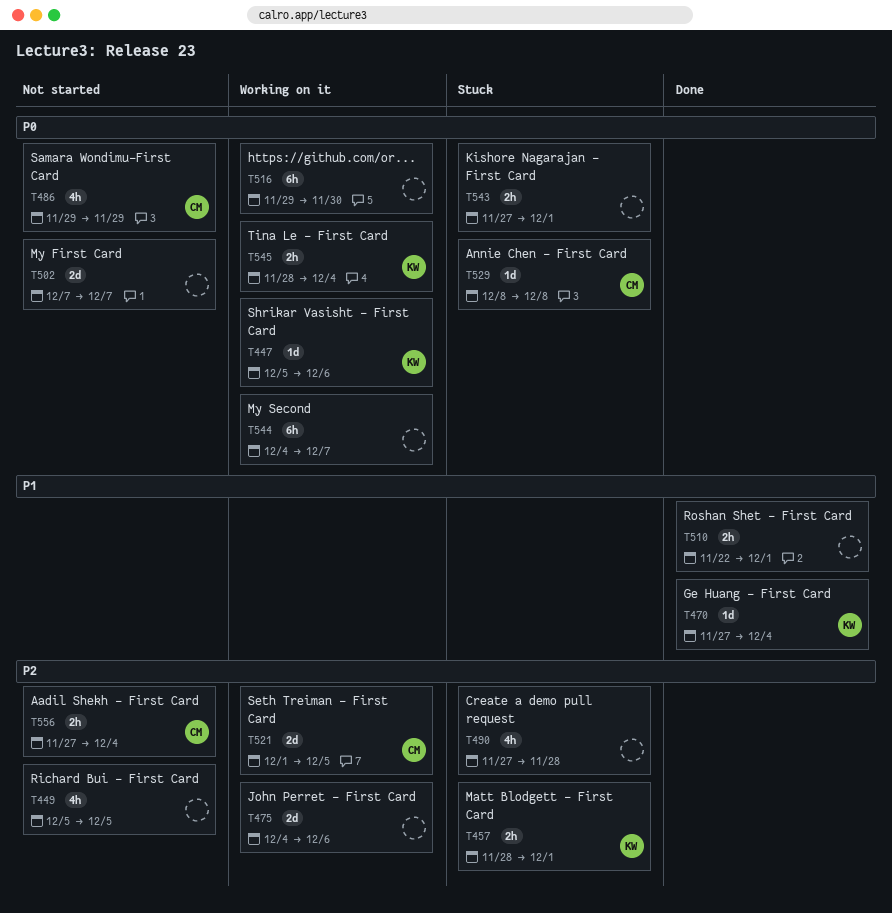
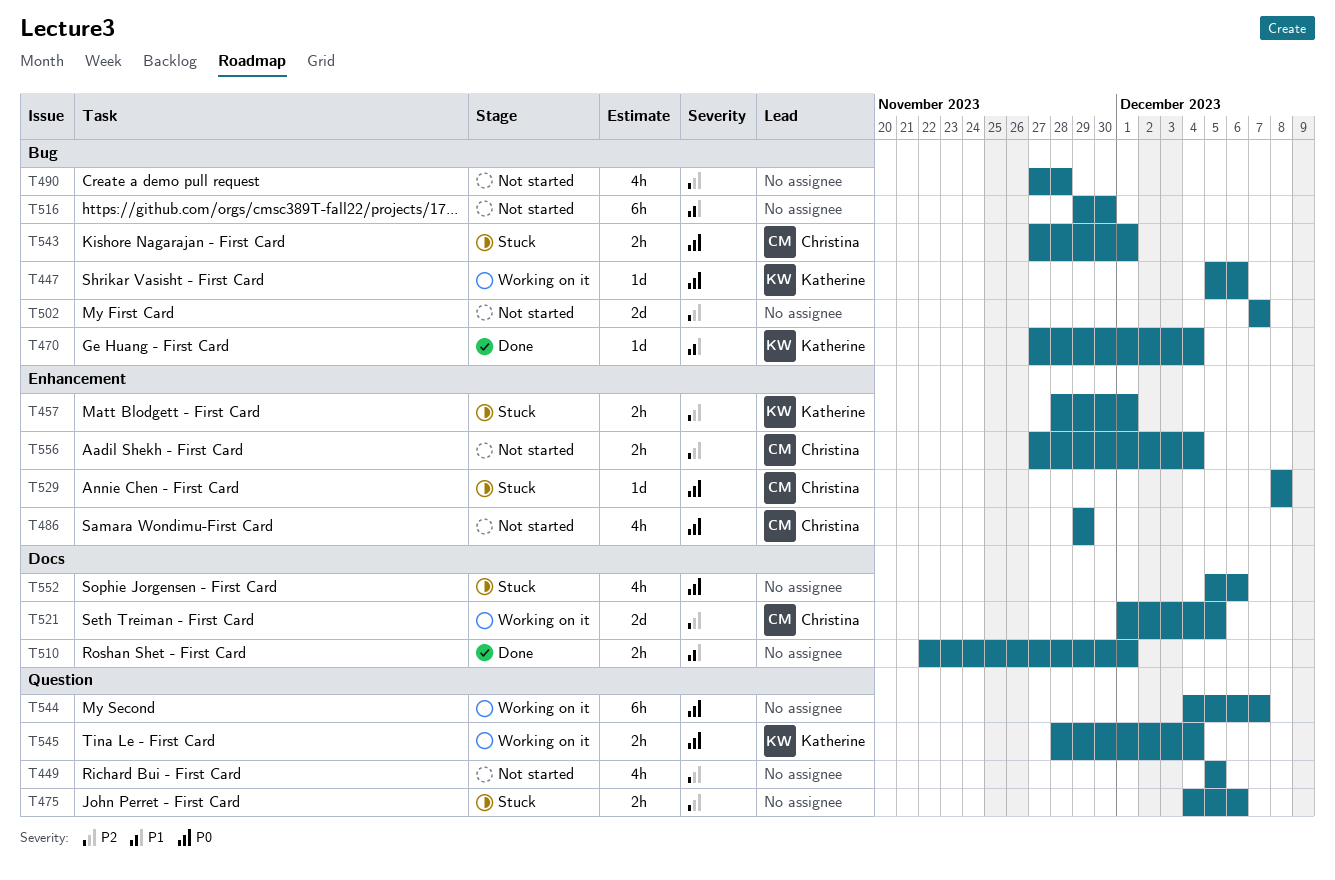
T475, status: Working on it -> Stuck
T475, estimate: 2d -> 2h
T490, status: Stuck -> Not started
T502, priority: P0 -> P2
T516, status: Working on it -> Not started
T516, priority: P0 -> P1
T543, owner: none -> Christina
T552: none -> present

